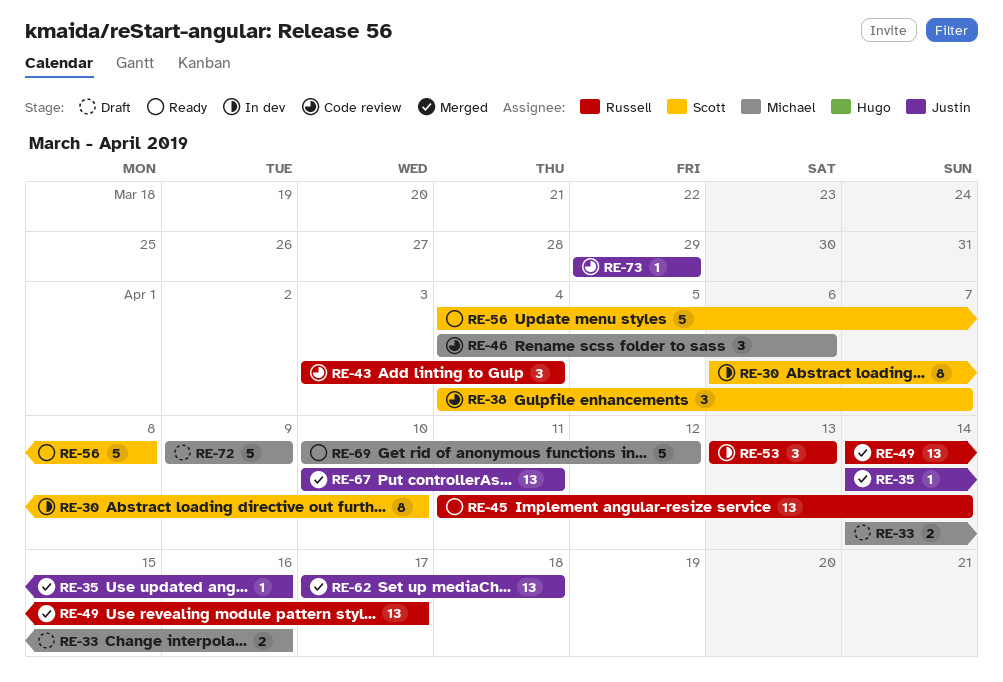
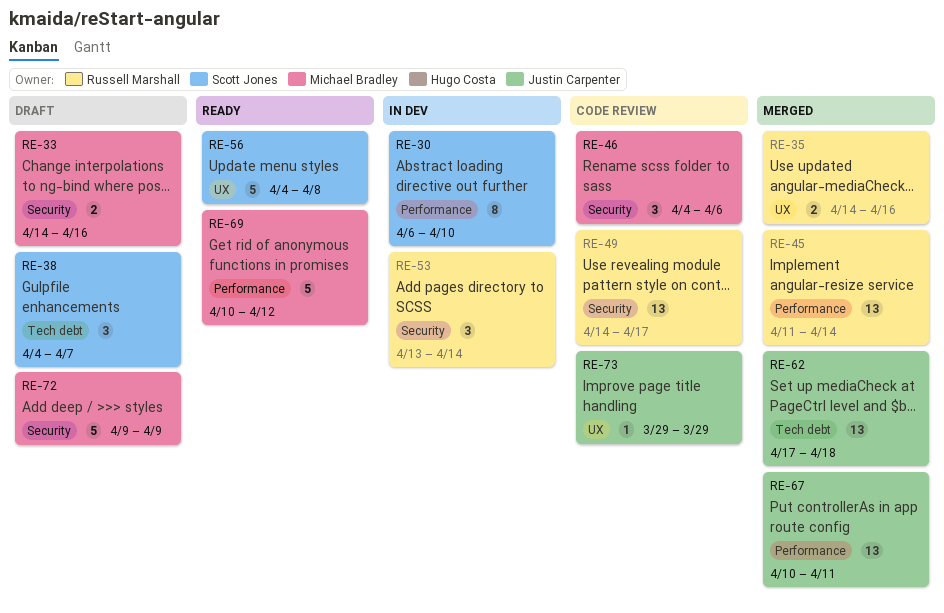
RE-35, owner: Justin Carpenter -> Russell Marshall
RE-35, estimate: 1 -> 2
RE-38, status: Code review -> Draft
RE-43: present -> none
RE-45, status: Ready -> Merged
RE-49, status: Merged -> Code review
RE-53, due: Apr 13 -> Apr 14

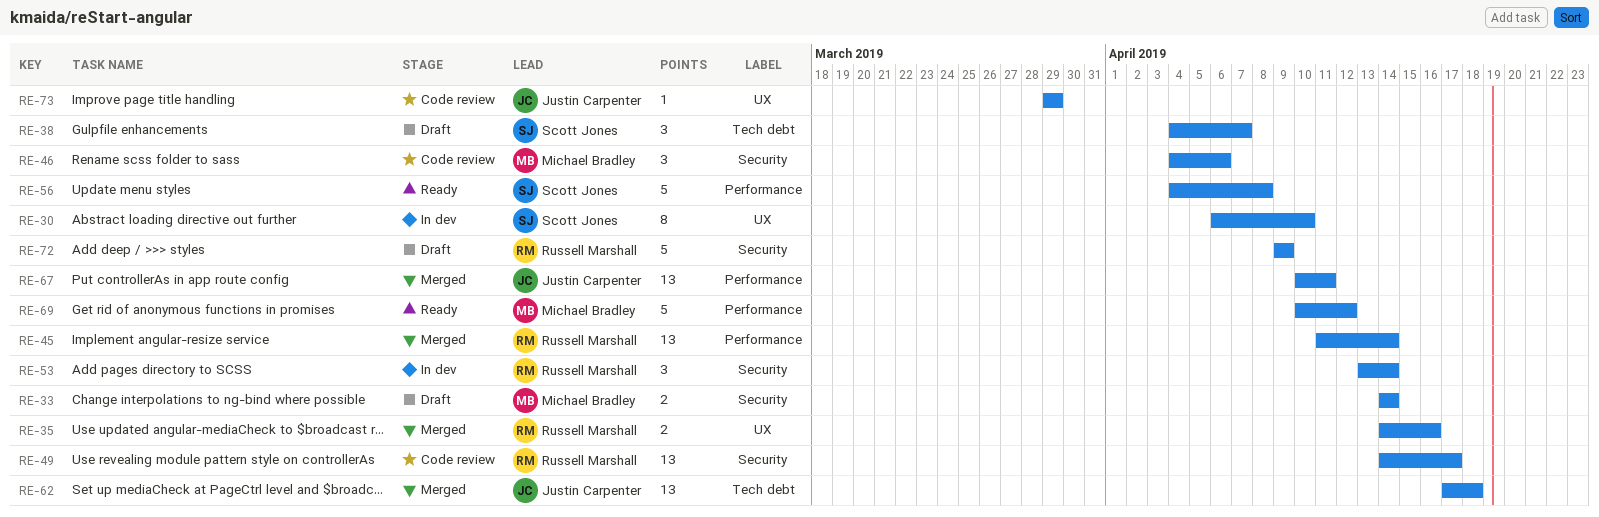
RE-30, label: Performance -> UX
RE-33, due: Apr 16 -> Apr 14
RE-56, label: UX -> Performance
RE-72, owner: Michael Bradley -> Russell Marshall

